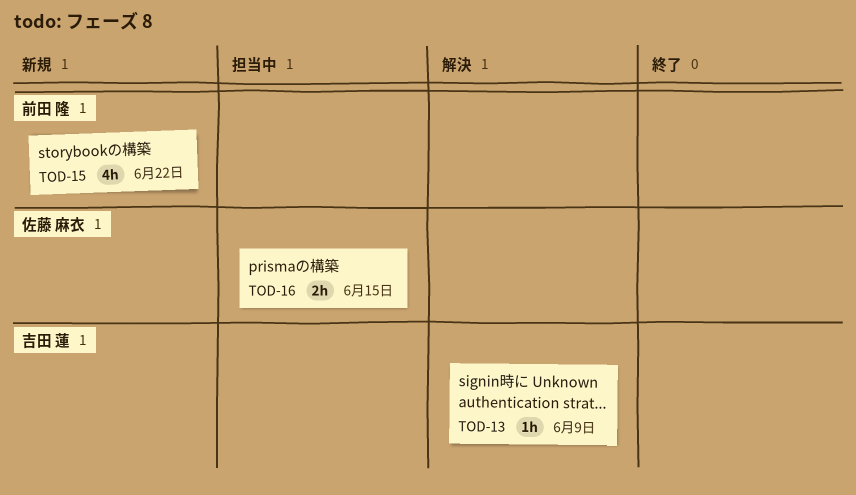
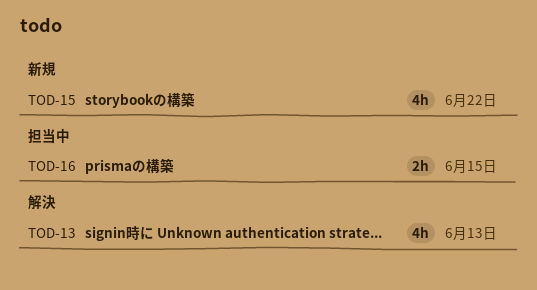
TOD-13, estimate: 1h -> 4h
TOD-13, due: Jun 9 -> Jun 13

